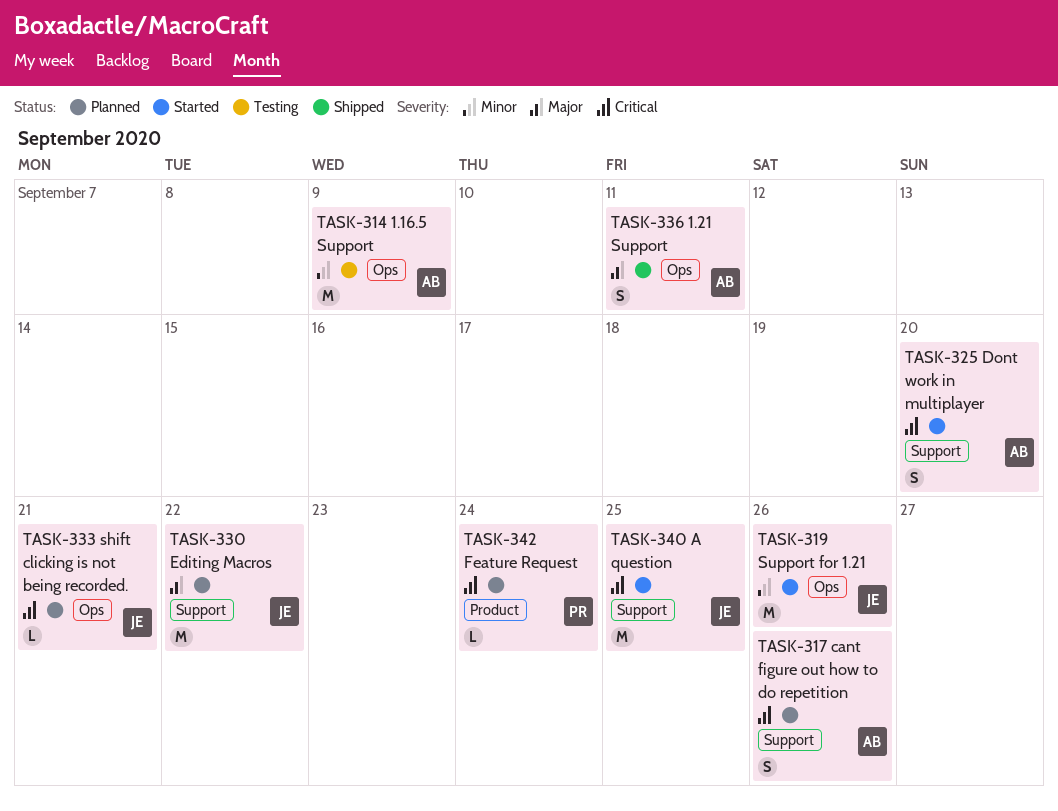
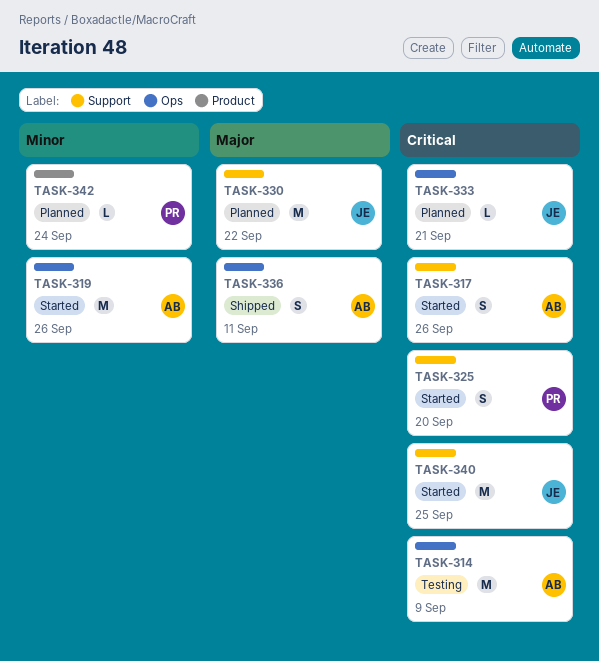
TASK-314, priority: Minor -> Critical
TASK-317, status: Planned -> Started
TASK-319, owner: JE -> AB
TASK-325, owner: AB -> PR
TASK-342, priority: Critical -> Minor

